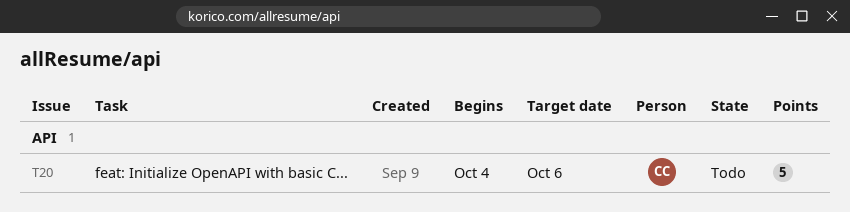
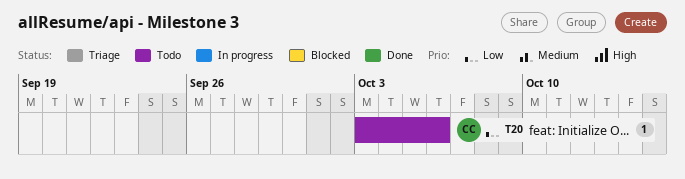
T20, estimate: 5 -> 1
T20, start: Oct 4 -> Oct 3

